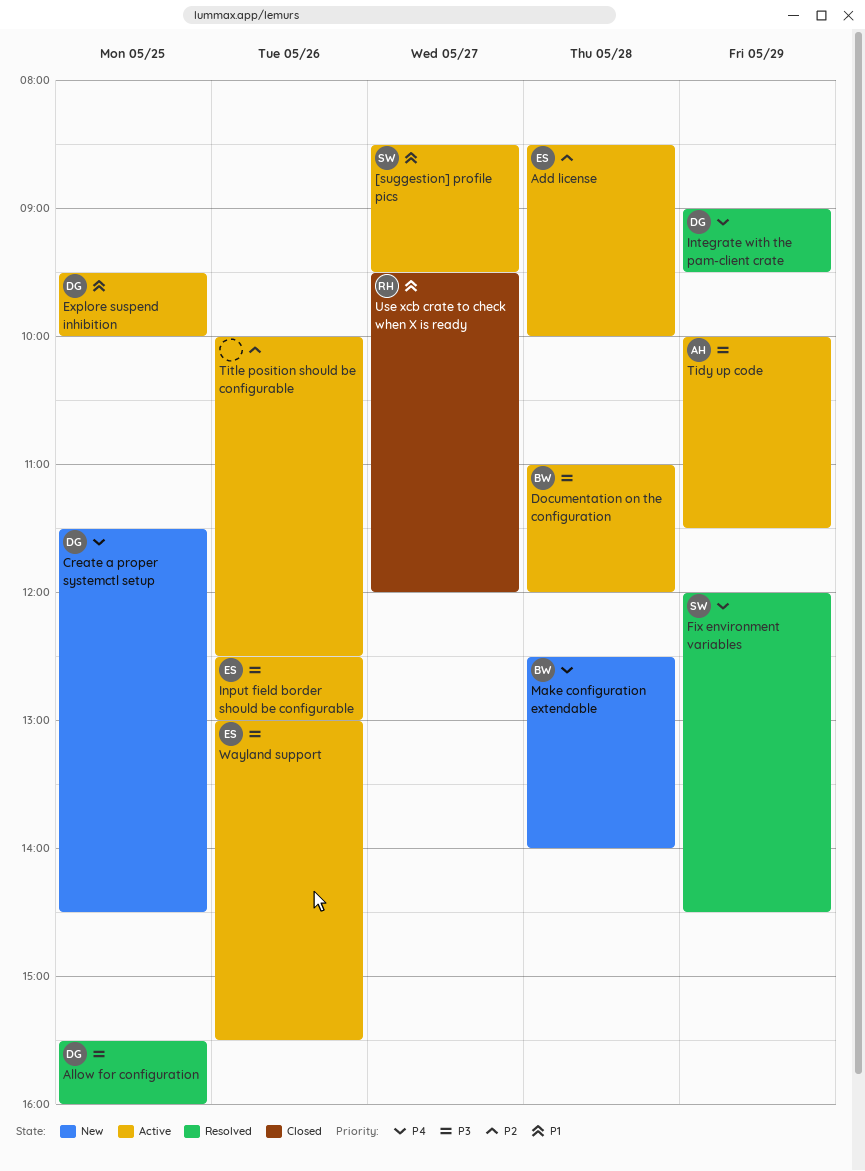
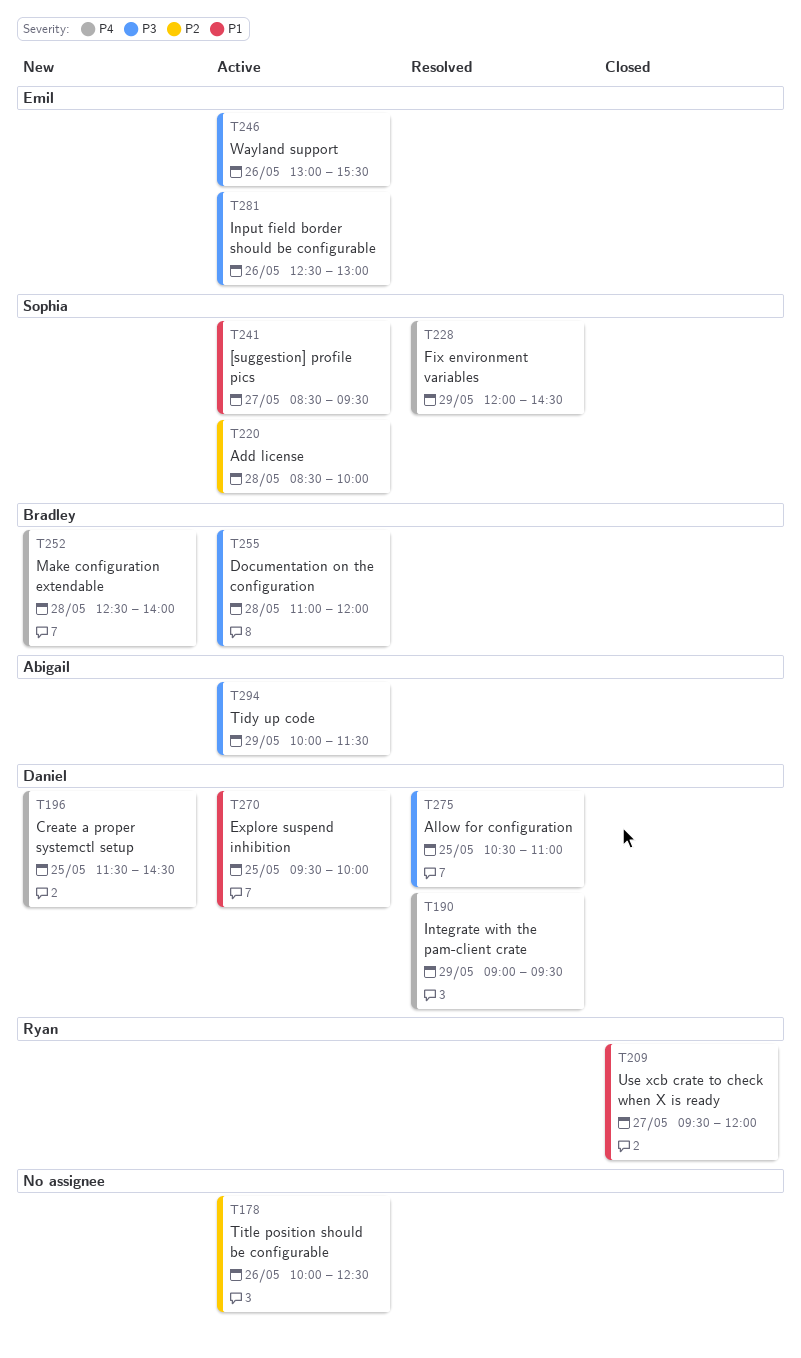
Add license, owner: Emil -> Sophia
Allow for configuration, begins: 15:30 -> 10:30
Allow for configuration, ends: 16:00 -> 11:00

